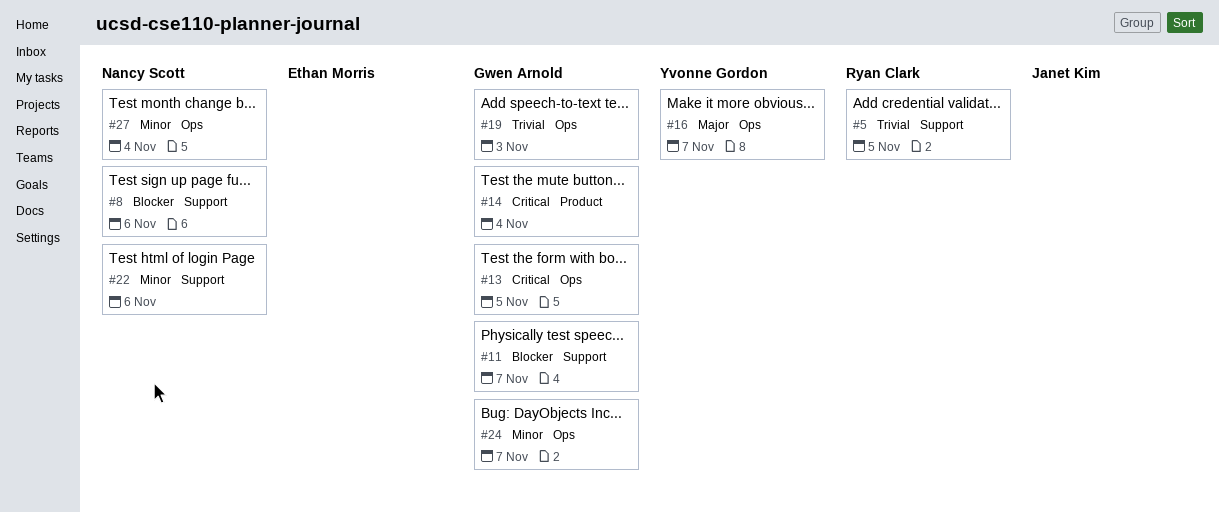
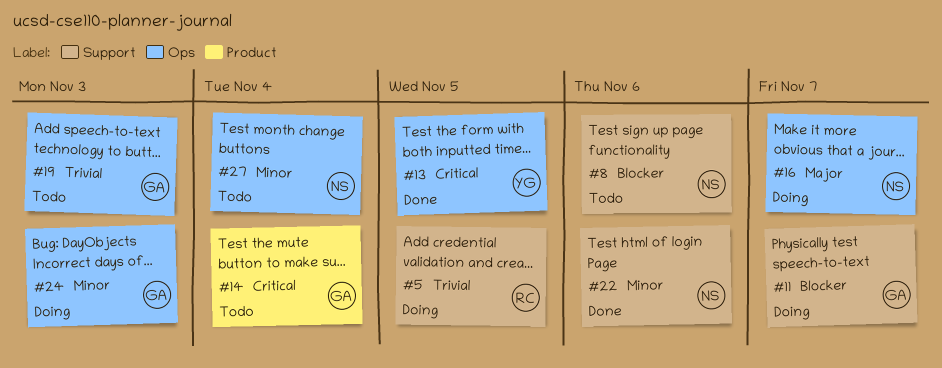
#13, owner: Gwen Arnold -> Yvonne Gordon
#16, owner: Yvonne Gordon -> Nancy Scott
#24, due: Nov 7 -> Nov 3

